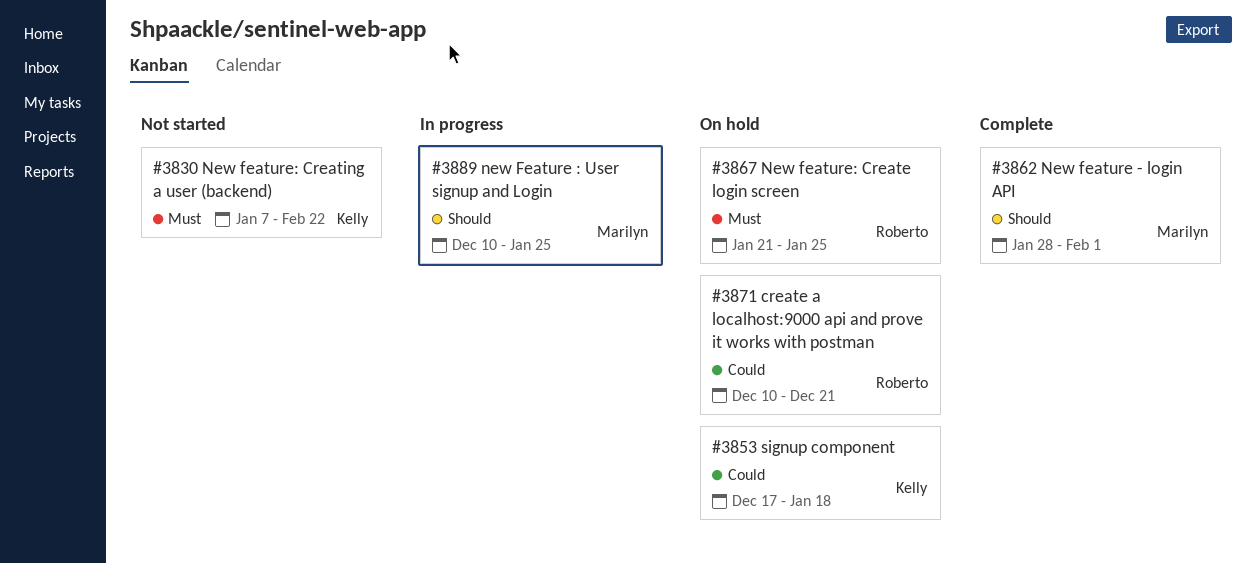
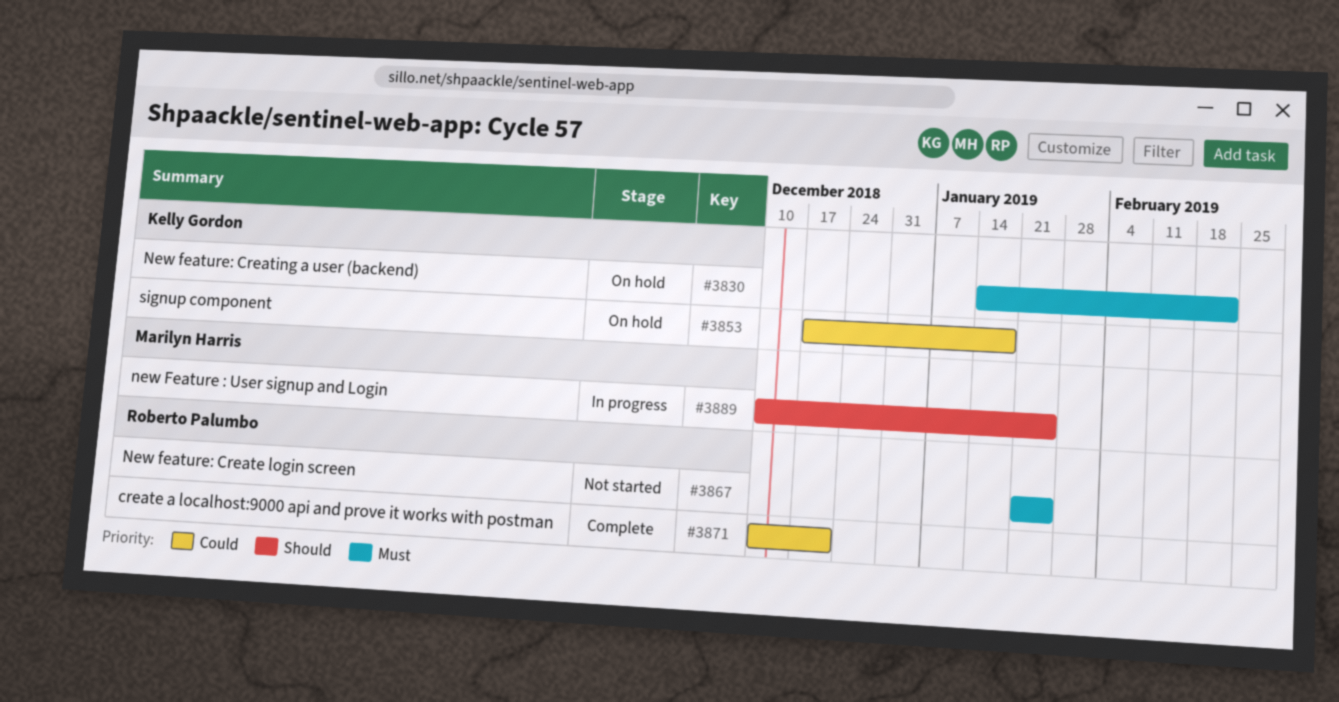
#3830, status: Not started -> On hold
#3830, start: Jan 7 -> Jan 14
#3862: present -> none
#3867, status: On hold -> Not started
#3871, status: On hold -> Complete

